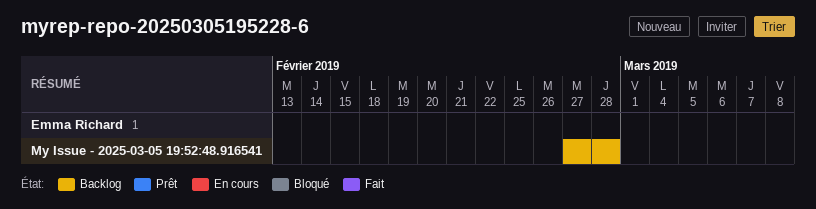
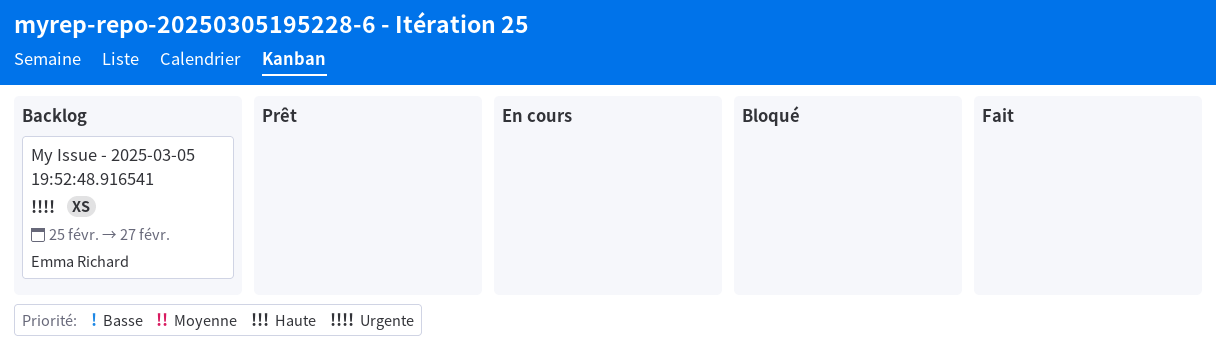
My Issue - 2025-03-05 19:52:48.916541, start: Feb 27 -> Feb 25
My Issue - 2025-03-05 19:52:48.916541, due: Feb 28 -> Feb 27

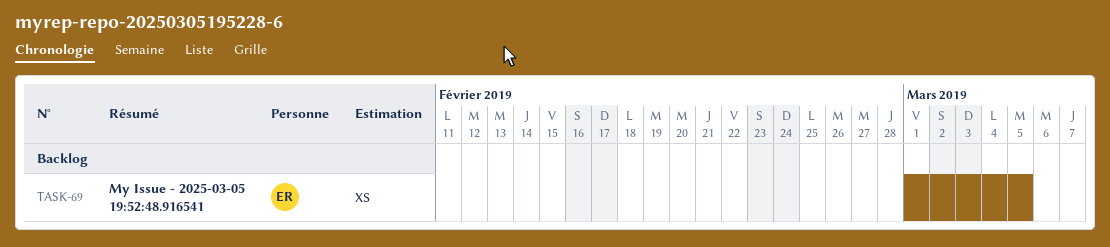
My Issue - 2025-03-05 19:52:48.916541, start: Feb 25 -> Mar 1
My Issue - 2025-03-05 19:52:48.916541, due: Feb 27 -> Mar 5

